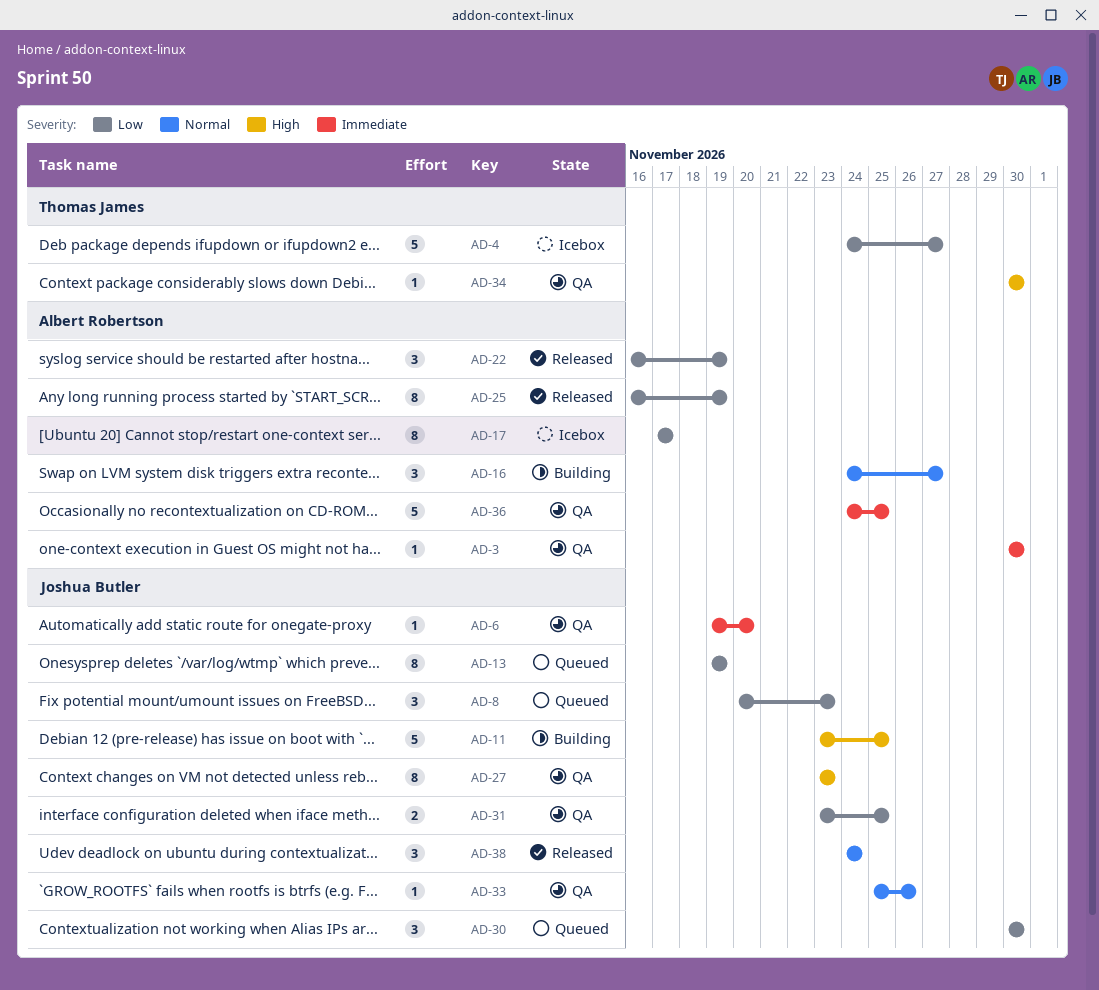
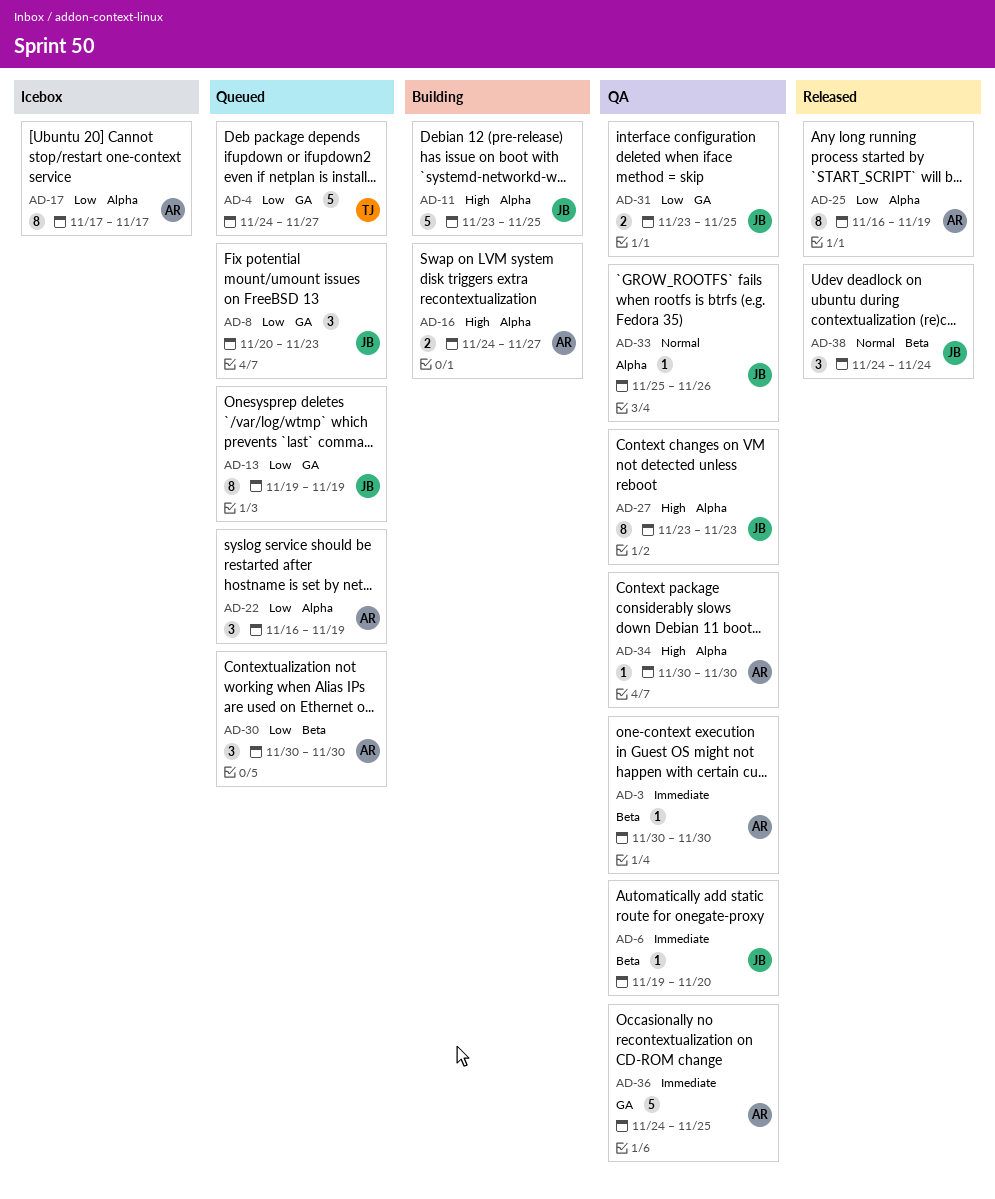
AD-4, status: Icebox -> Queued
AD-16, priority: Normal -> High
AD-16, estimate: 3 -> 2
AD-22, status: Released -> Queued
AD-30, owner: Joshua Butler -> Albert Robertson
AD-34, owner: Thomas James -> Albert Robertson

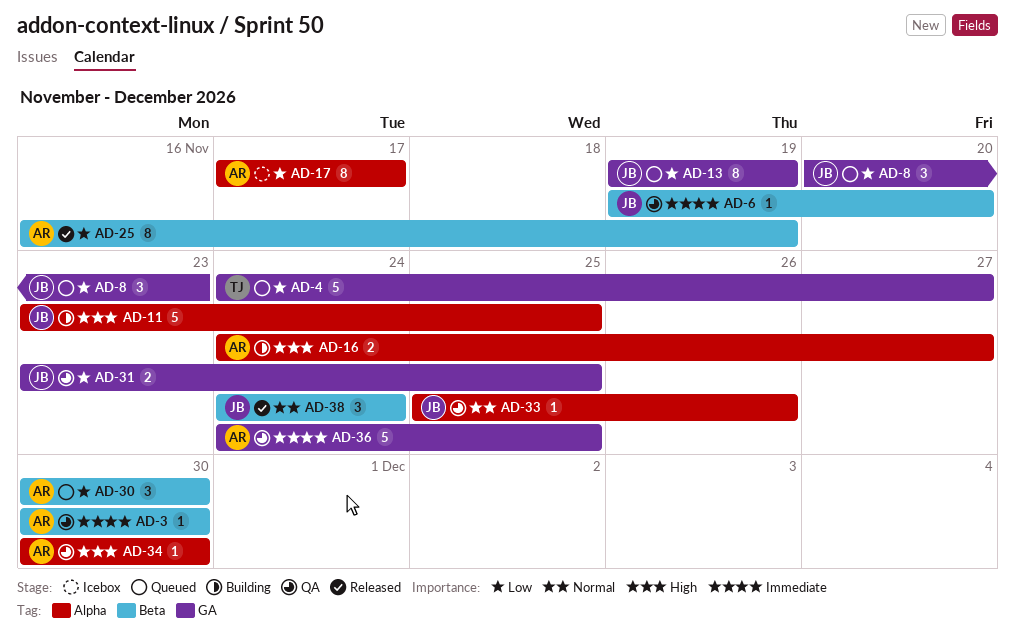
AD-22: present -> none
AD-25, label: Alpha -> Beta
AD-27: present -> none

